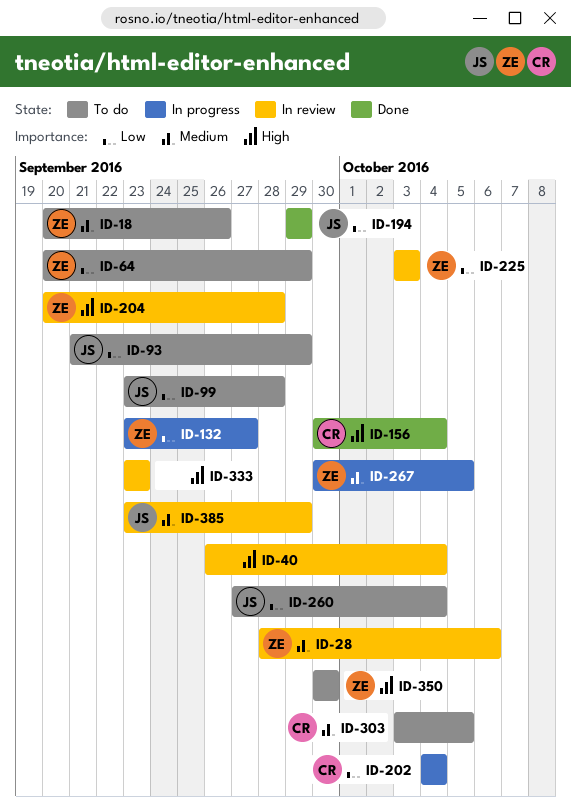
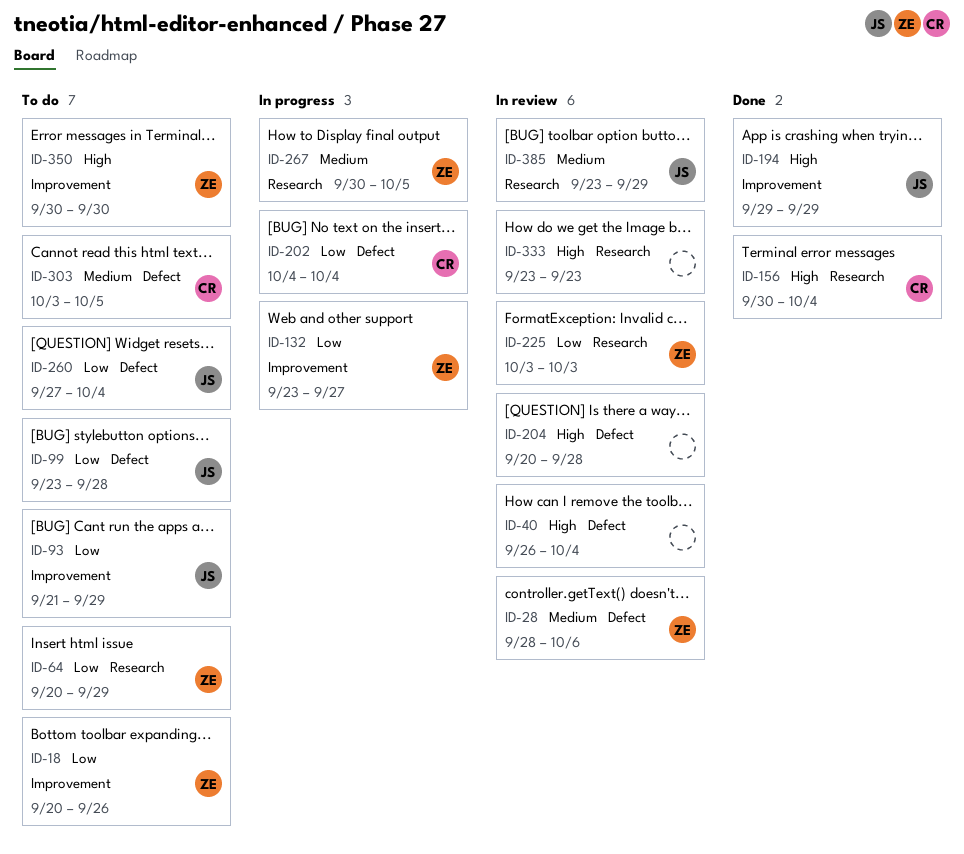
ID-18, priority: Medium -> Low
ID-194, priority: Low -> High
ID-204, owner: ZE -> none

